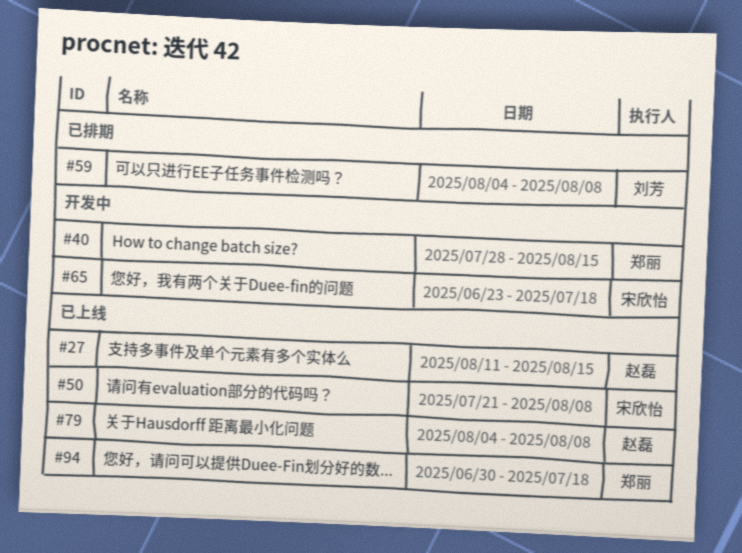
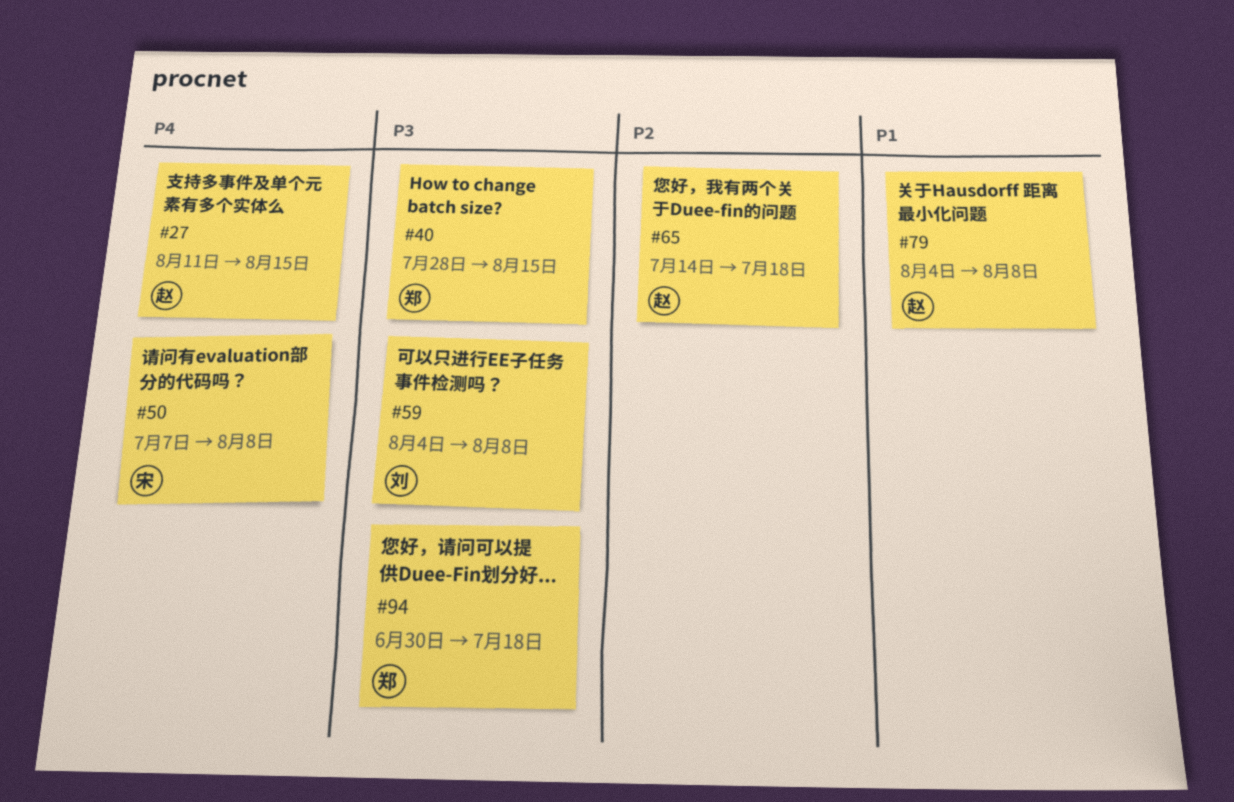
#50, start: Jul 21 -> Jul 7
#65, owner: 宋欣怡 -> 赵磊
#65, start: Jun 23 -> Jul 14

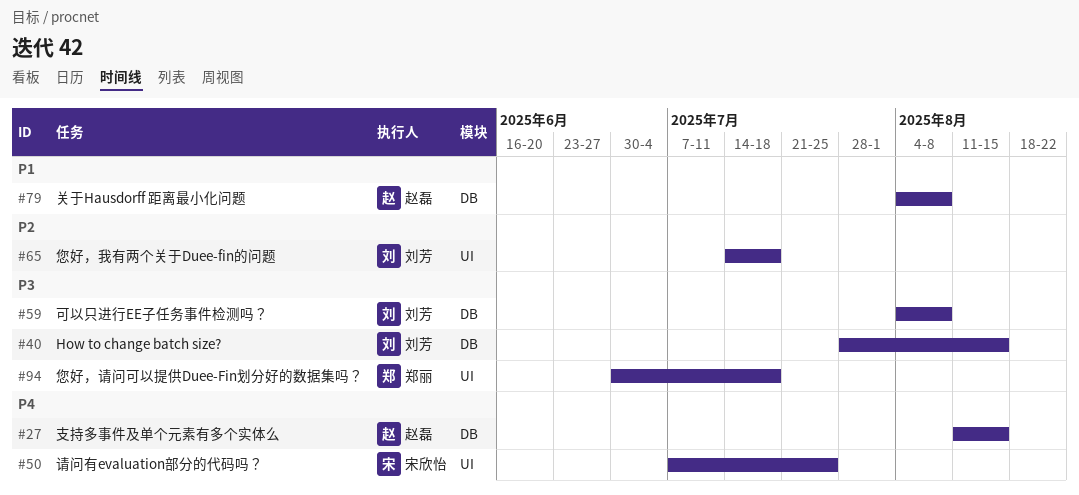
#40, owner: 郑丽 -> 刘芳
#50, due: Aug 8 -> Jul 25
#65, owner: 赵磊 -> 刘芳

